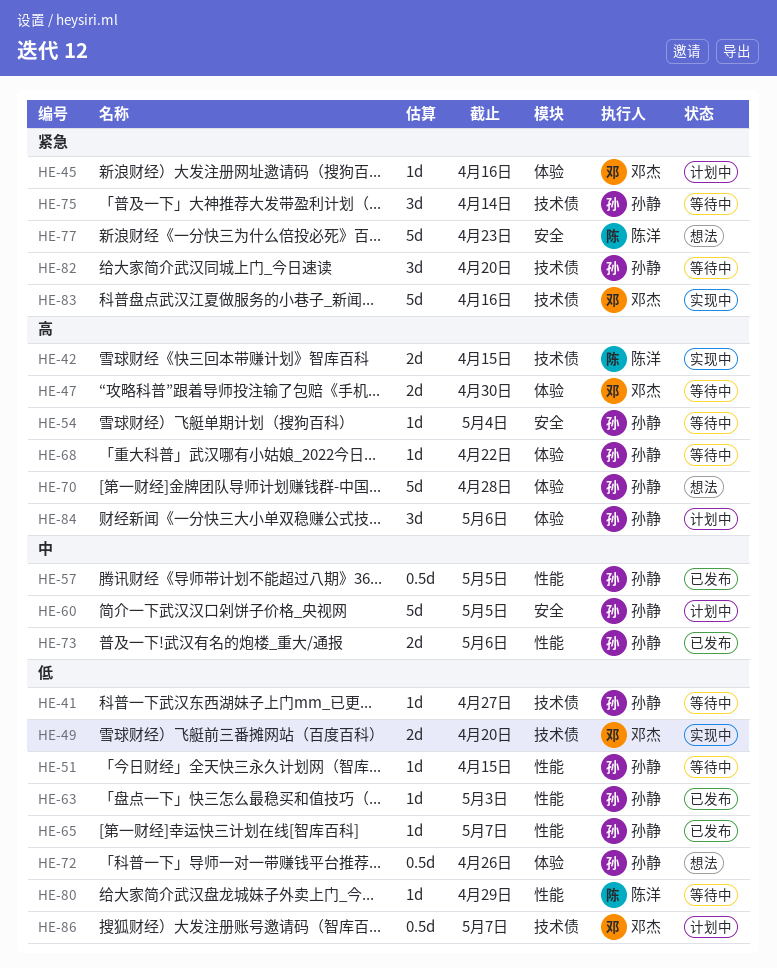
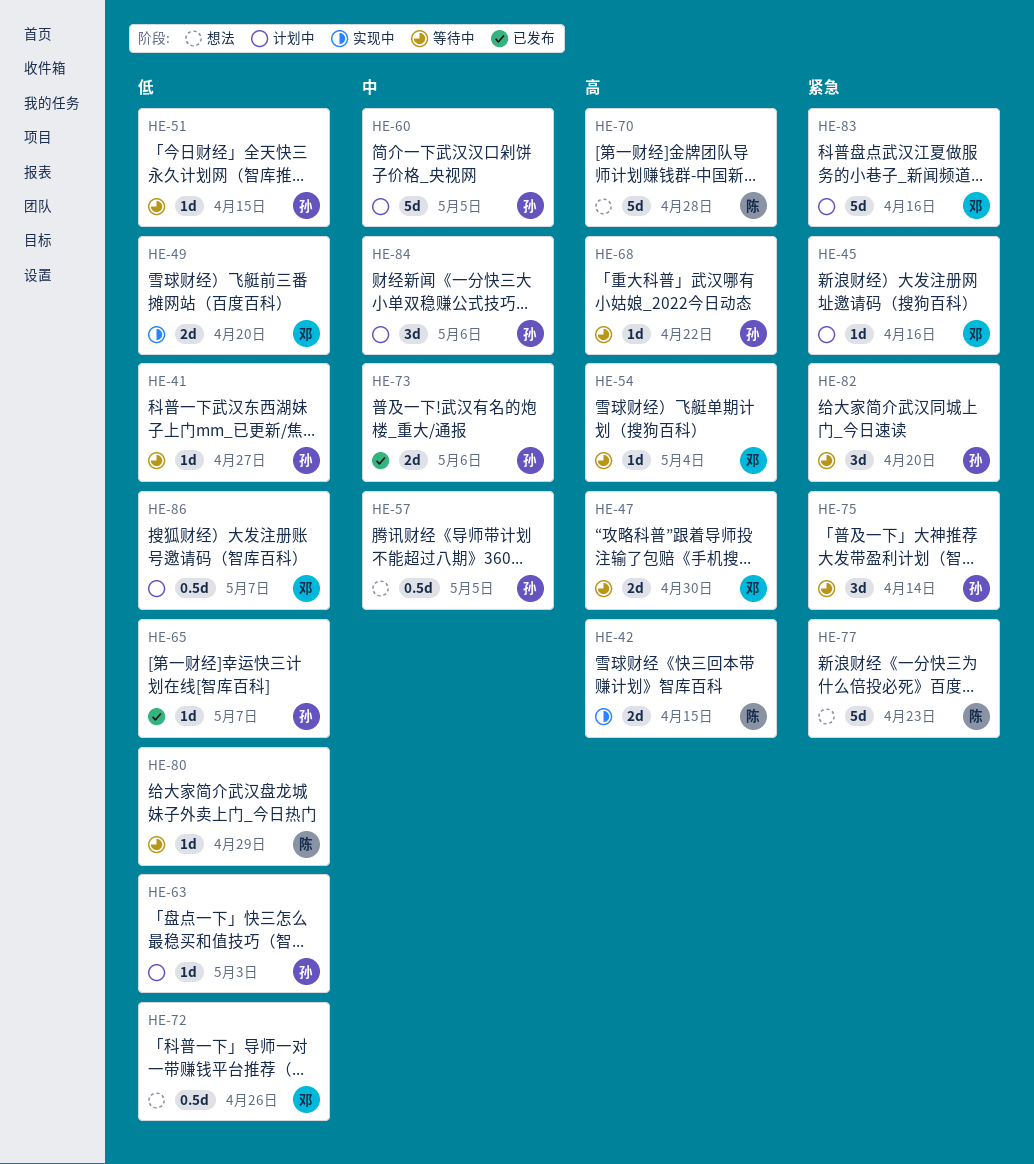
HE-54, owner: 孙静 -> 邓杰
HE-57, status: 已发布 -> 想法
HE-63, status: 已发布 -> 计划中
HE-70, owner: 孙静 -> 陈洋
HE-72, owner: 孙静 -> 邓杰
HE-83, status: 实现中 -> 计划中
HE-84, priority: 高 -> 中

